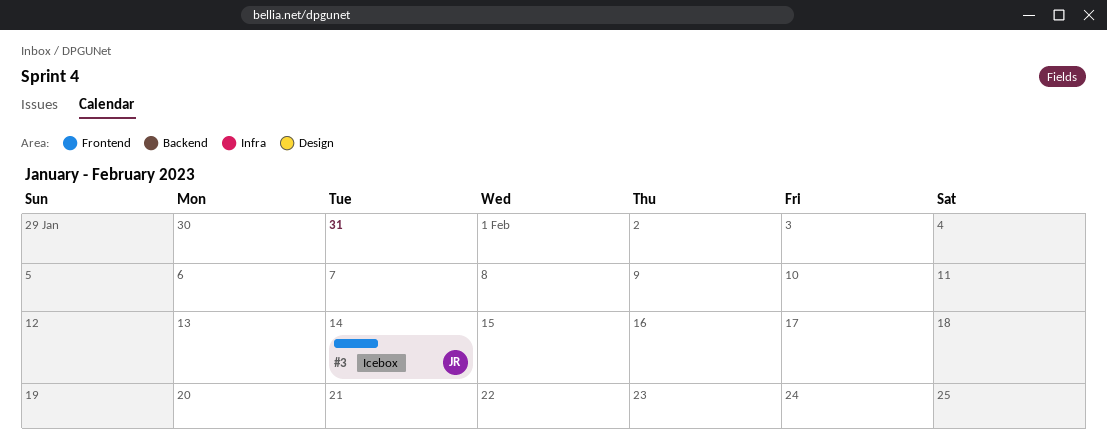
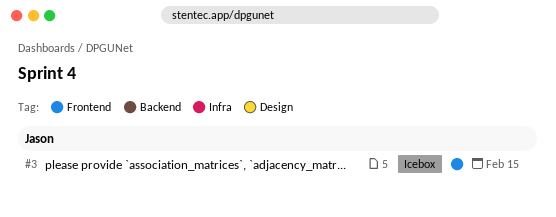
#3, due: Feb 14 -> Feb 15

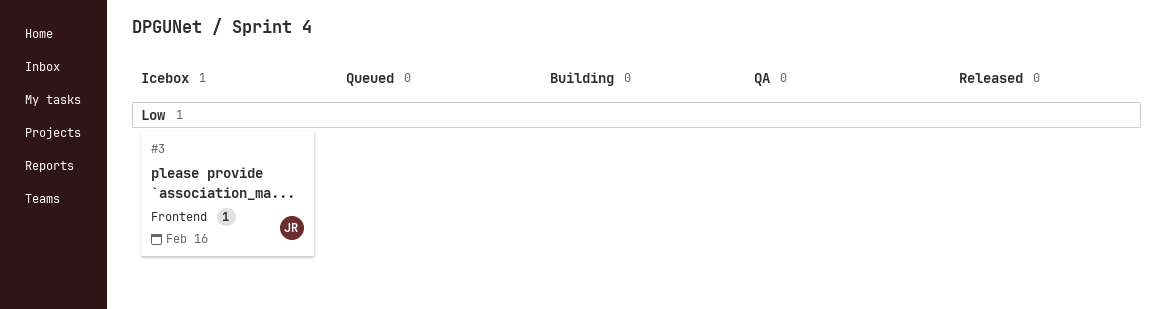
#3, due: Feb 15 -> Feb 16

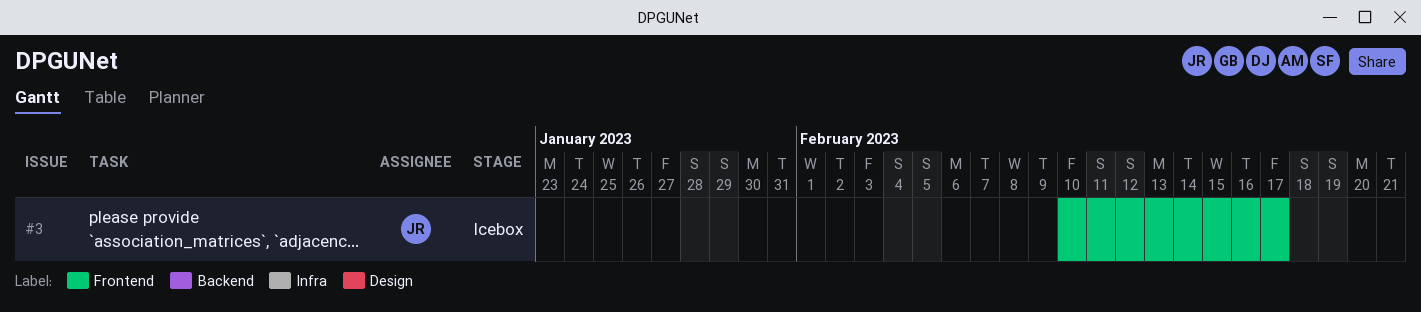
#3, due: Feb 16 -> Feb 17

